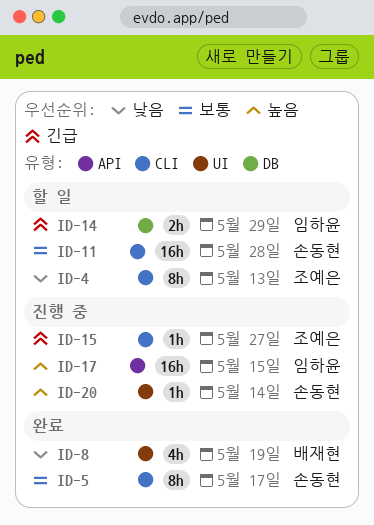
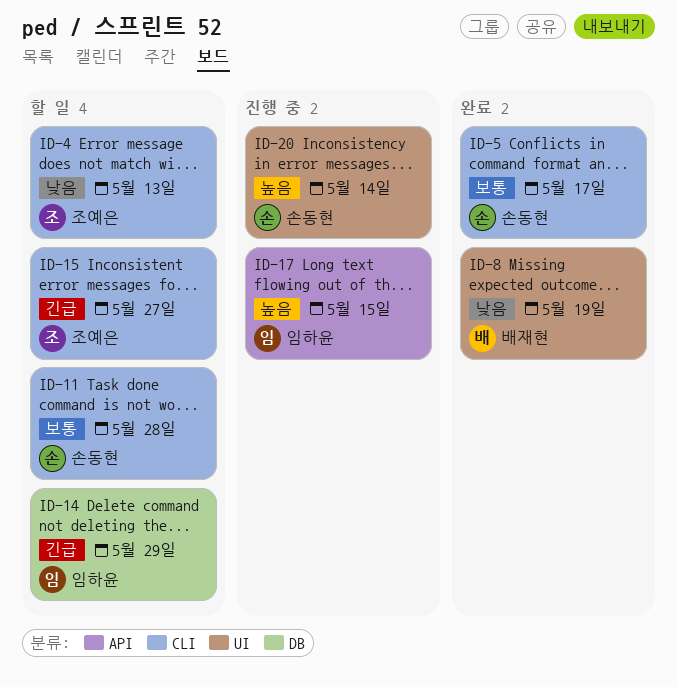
ID-15, status: 진행 중 -> 할 일

